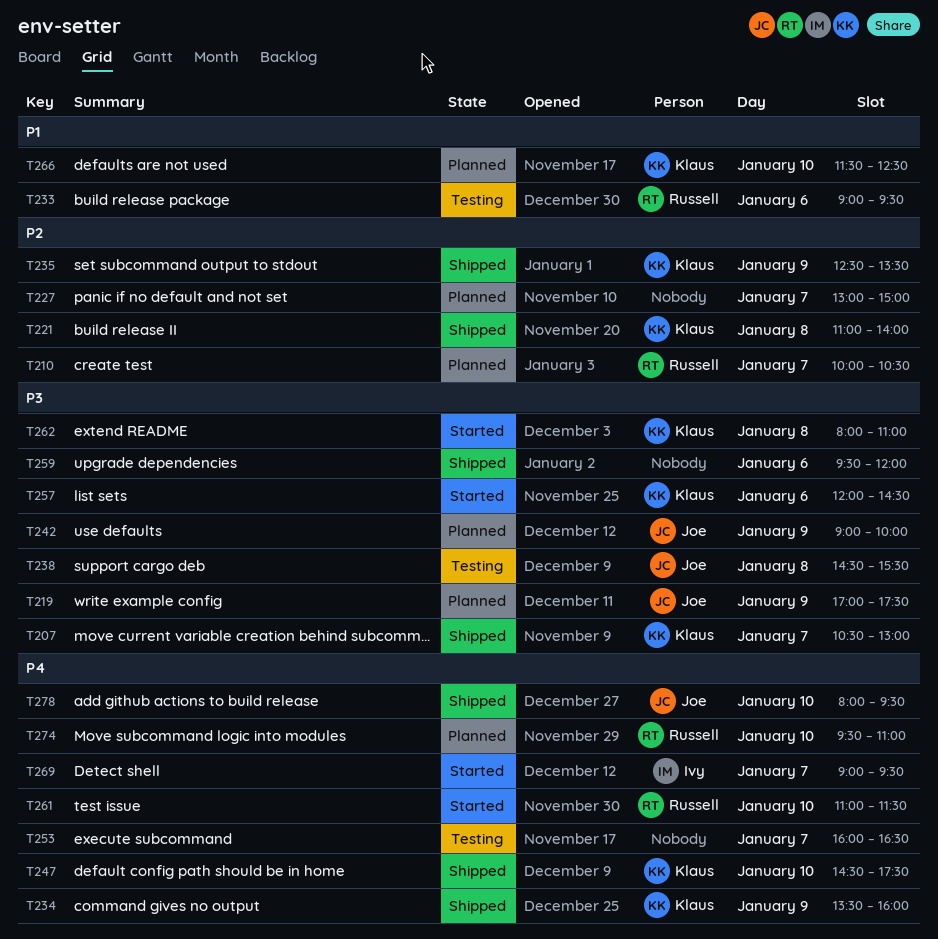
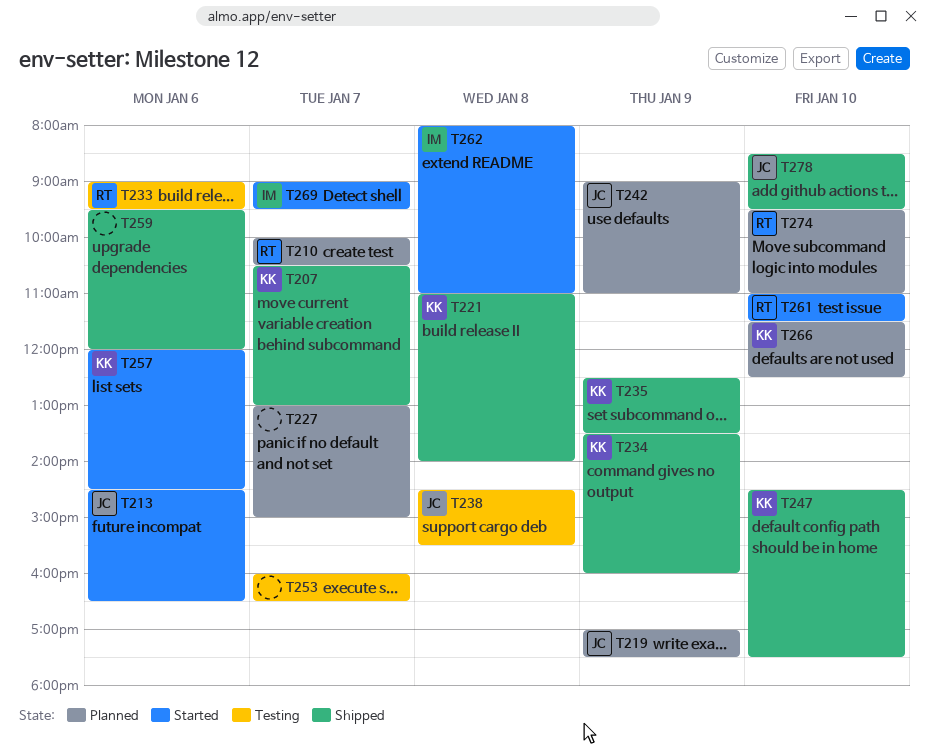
T213: none -> present
T242, ends: 10:00 -> 11:00
T262, owner: Klaus -> Ivy
T278, begins: 08:00 -> 08:30

